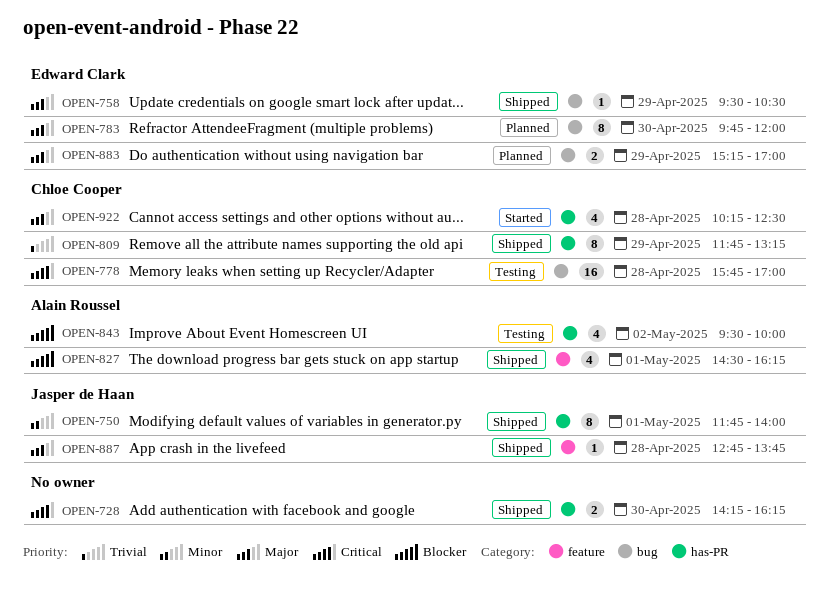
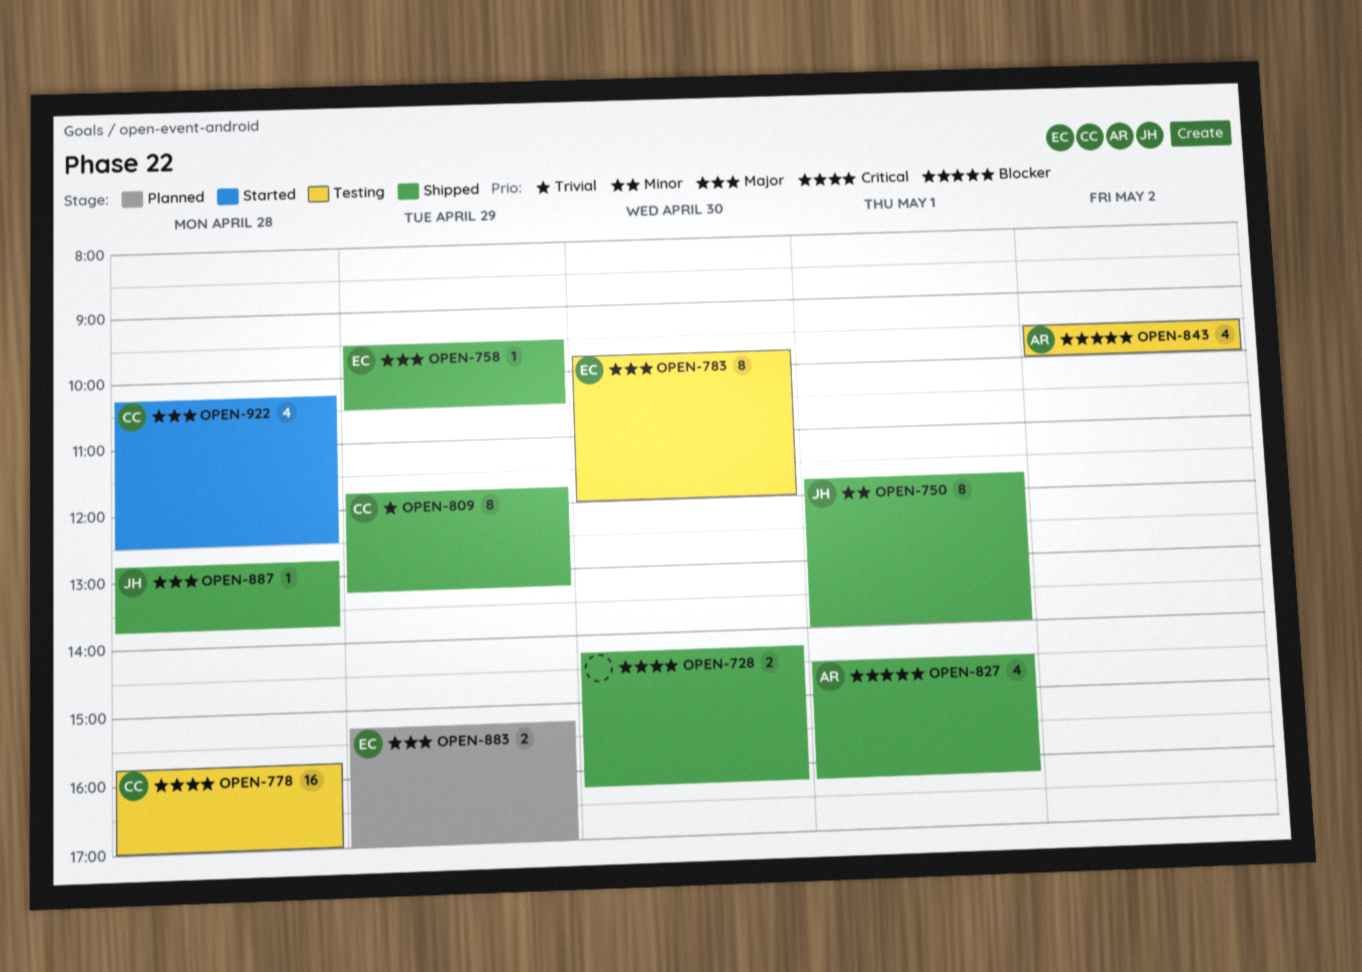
OPEN-783, status: Planned -> Testing

